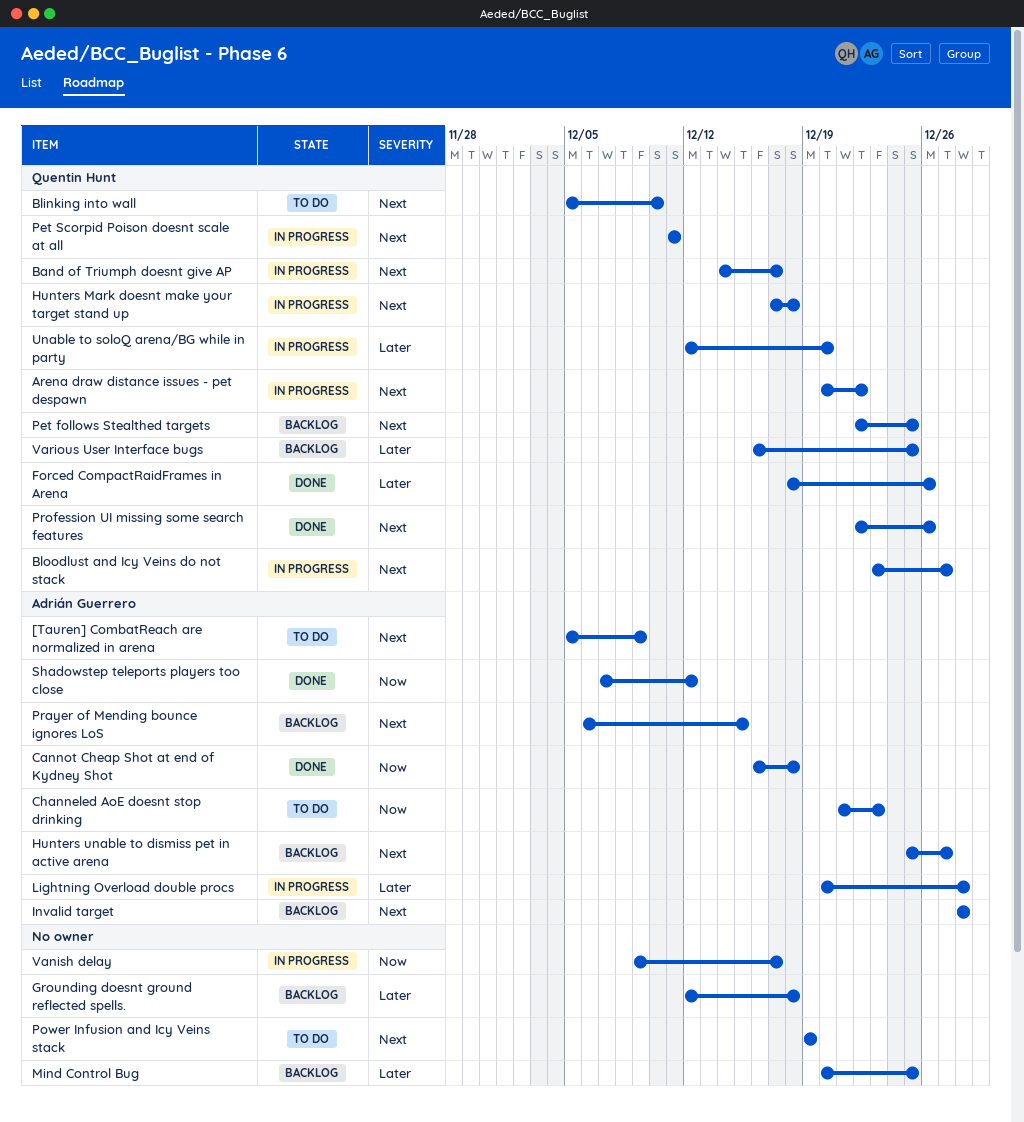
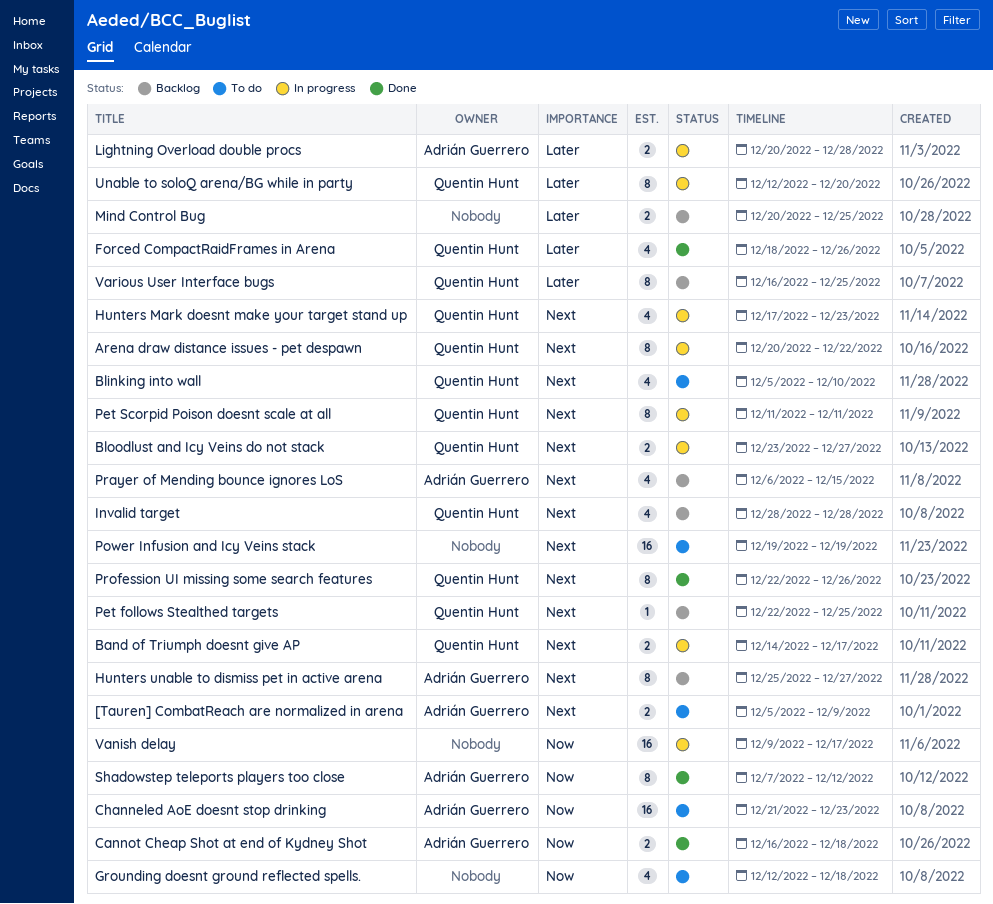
Grounding doesnt ground reflected spells., status: Backlog -> To do
Grounding doesnt ground reflected spells., priority: Later -> Now
Hunters Mark doesnt make your target stand up, due: Dec 18 -> Dec 23
Invalid target, owner: Adrián Guerrero -> Quentin Hunt

